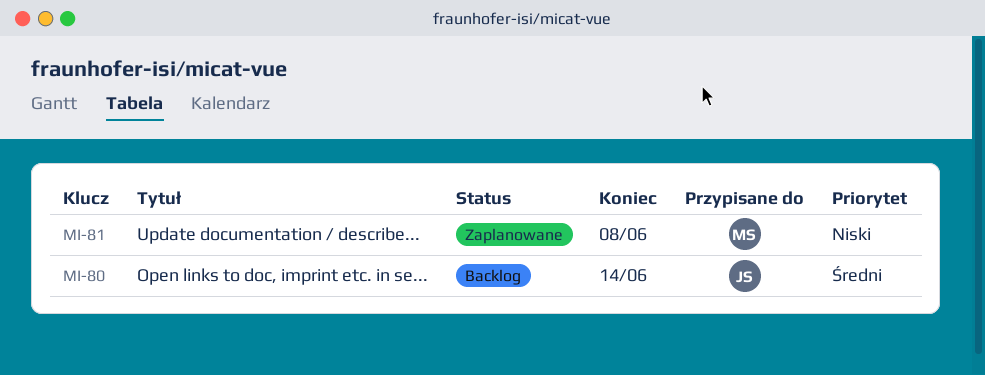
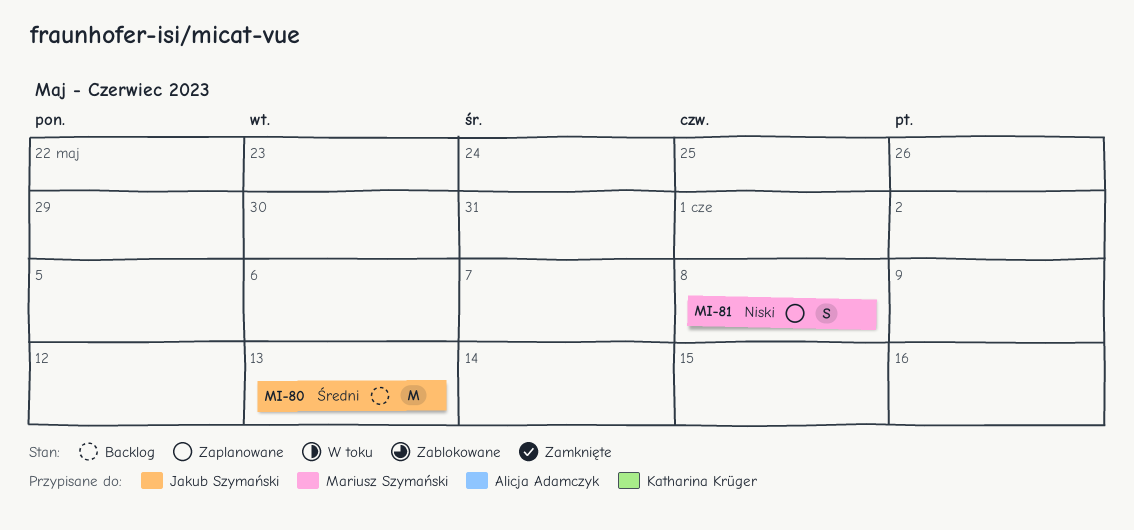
MI-80, due: Jun 14 -> Jun 13

